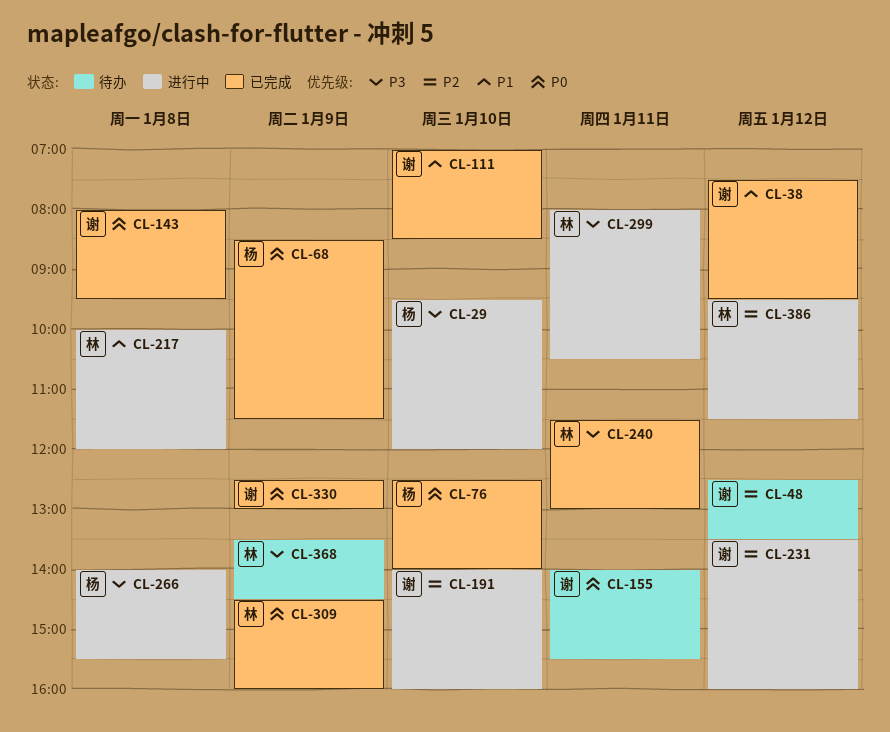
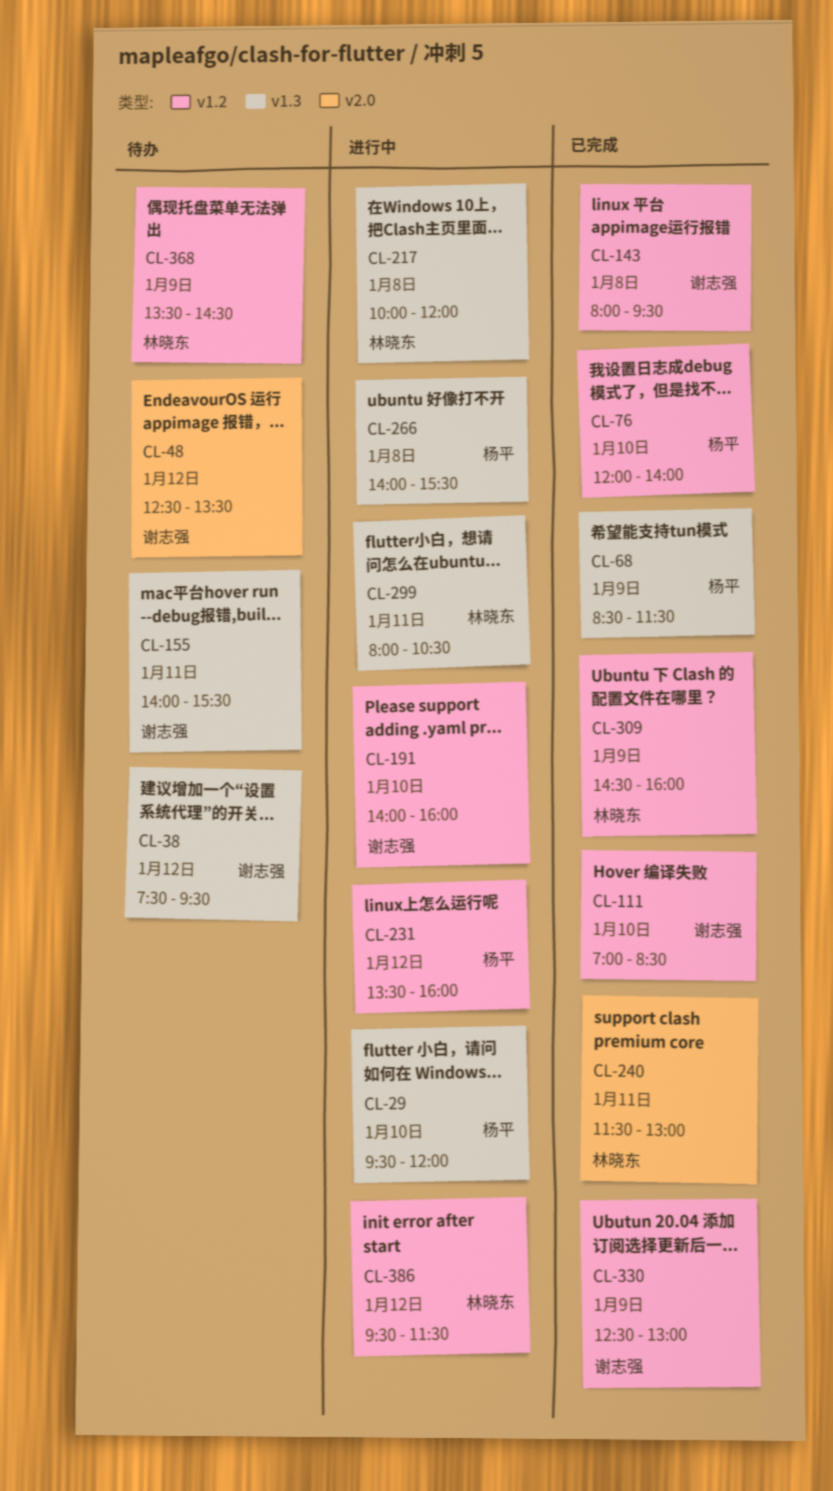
CL-38, status: 已完成 -> 待办
CL-76, begins: 12:30 -> 12:00
CL-231, owner: 谢志强 -> 杨平

